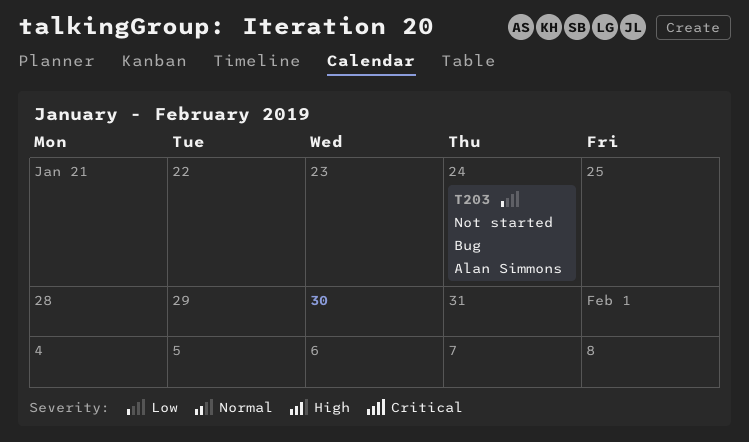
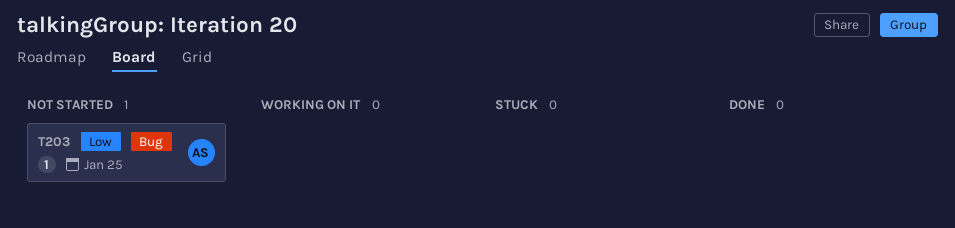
T203, due: Jan 24 -> Jan 25

